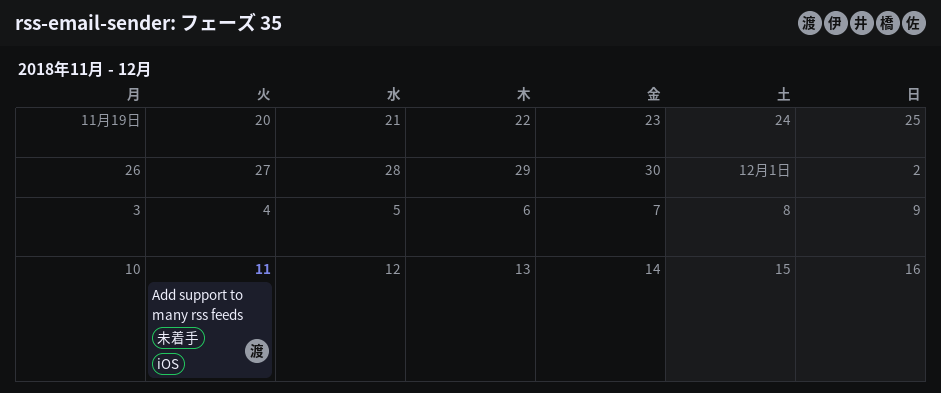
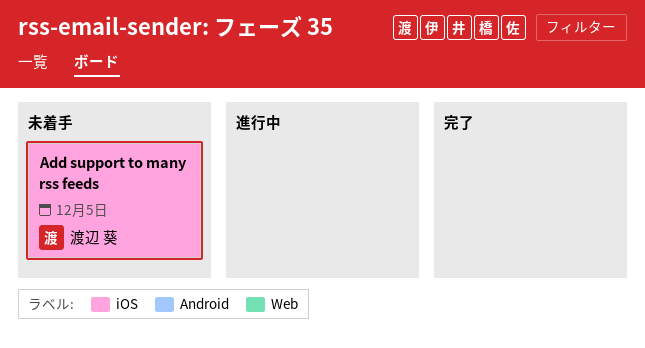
Add support to many rss feeds, due: Dec 11 -> Dec 5

